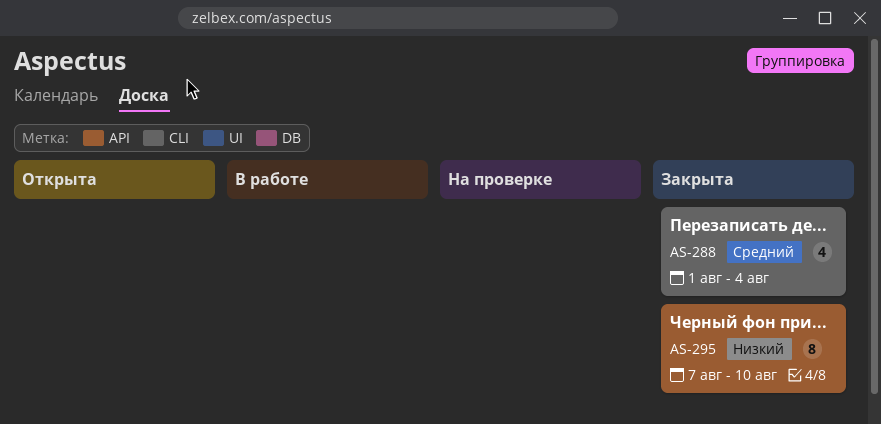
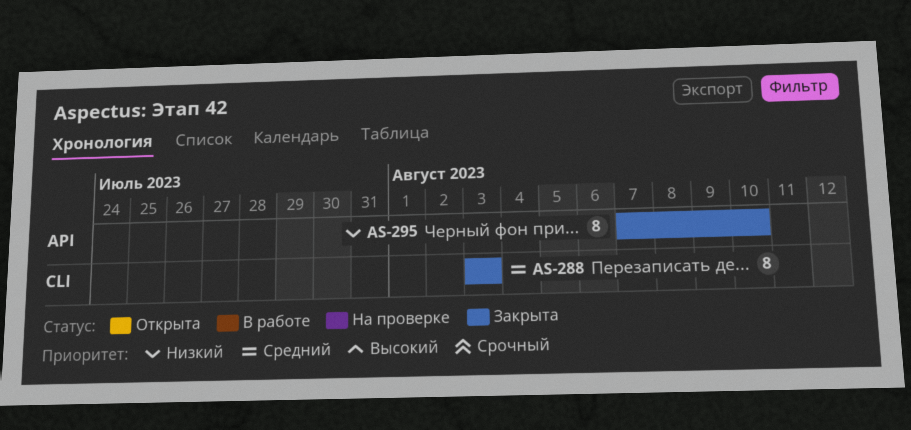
AS-288, estimate: 4 -> 8
AS-288, start: Aug 1 -> Aug 3
AS-288, due: Aug 4 -> Aug 3

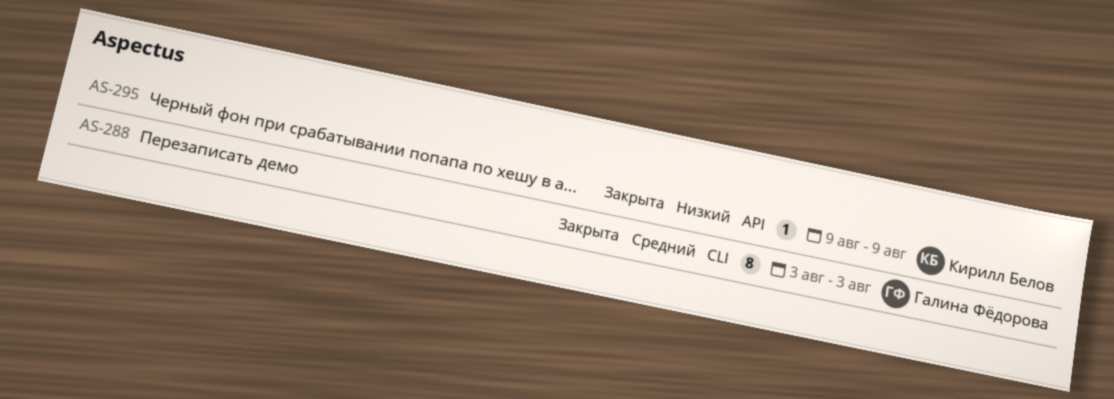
AS-295, estimate: 8 -> 1
AS-295, start: Aug 7 -> Aug 9
AS-295, due: Aug 10 -> Aug 9

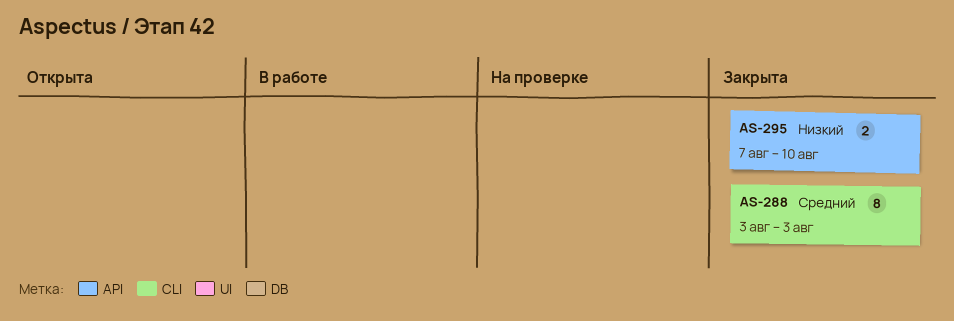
AS-295, estimate: 1 -> 2
AS-295, start: Aug 9 -> Aug 7
AS-295, due: Aug 9 -> Aug 10

